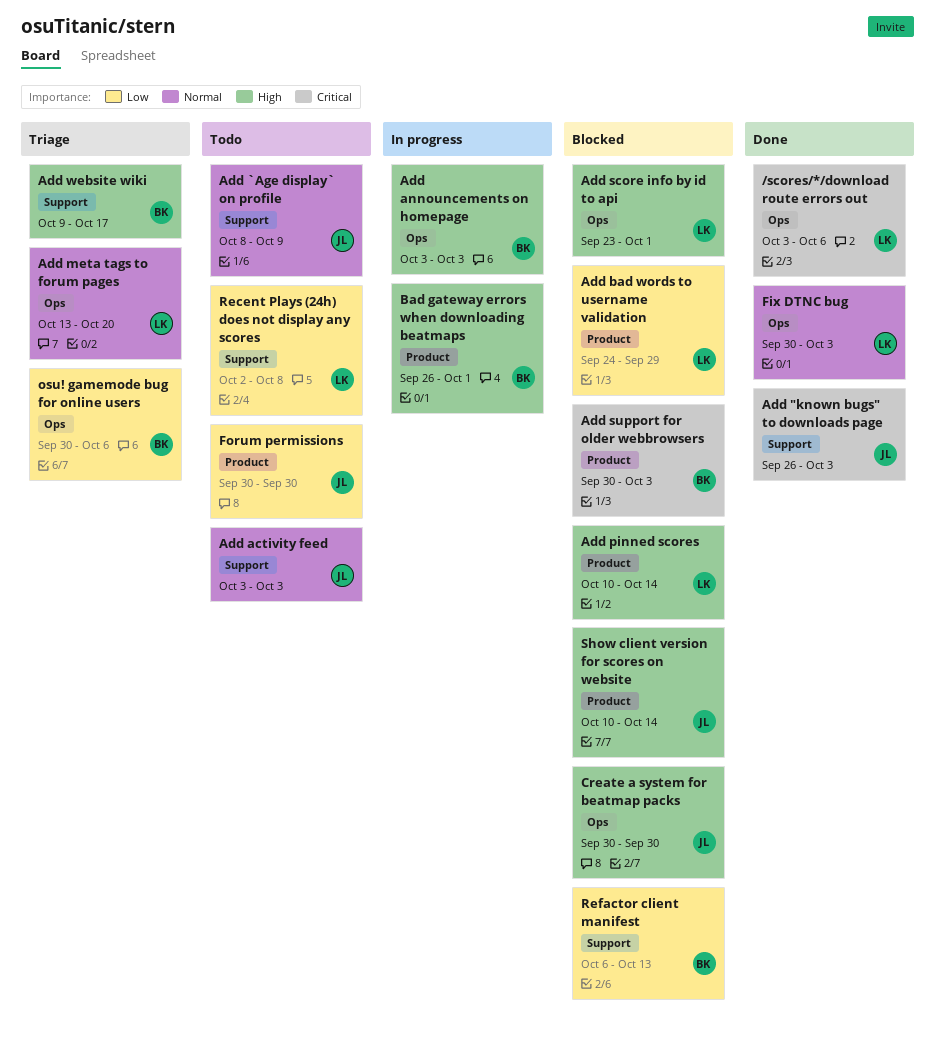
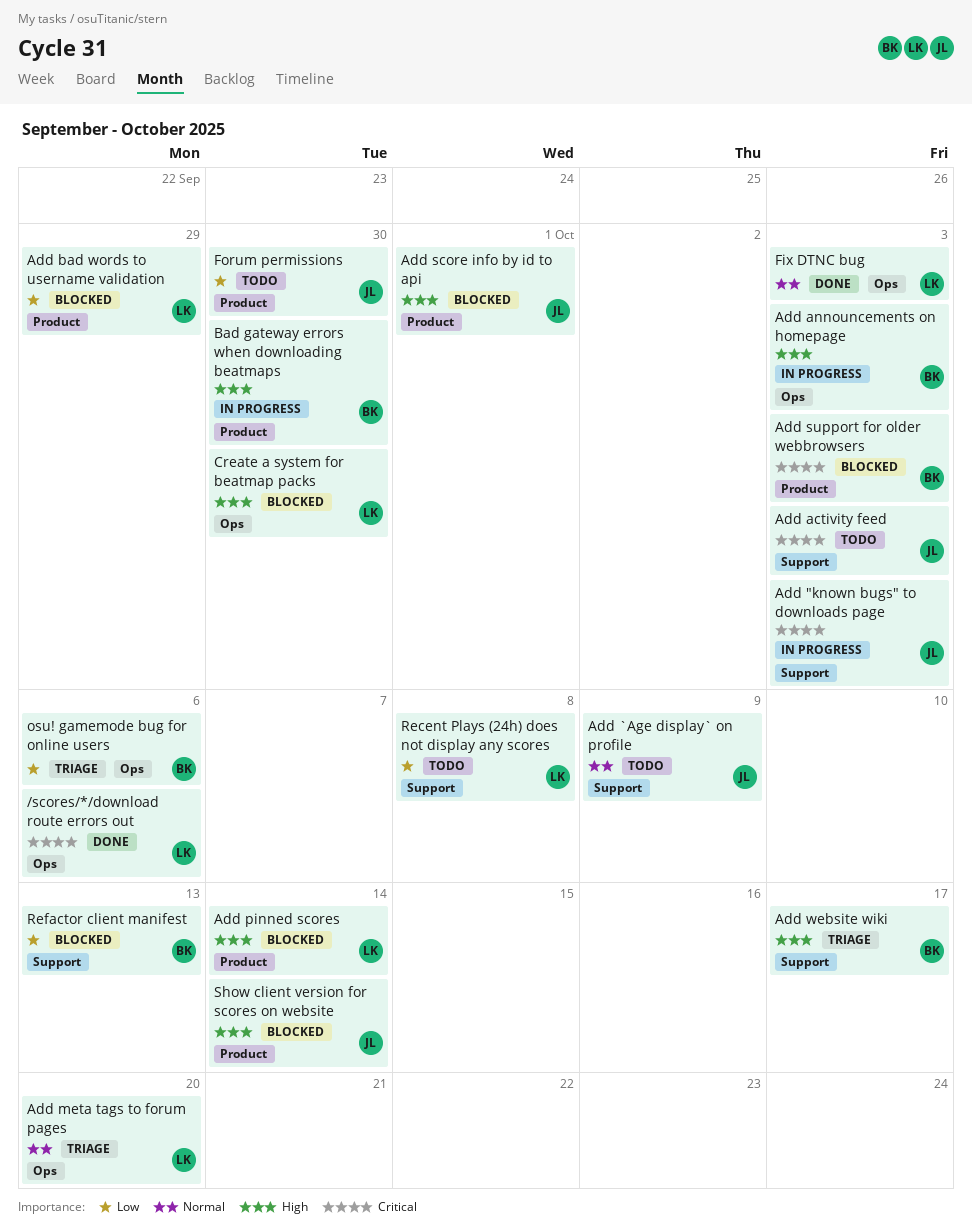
Add "known bugs" to downloads page, status: Done -> In progress
Add activity feed, priority: Normal -> Critical
Add score info by id to api, owner: LK -> JL
Add score info by id to api, label: Ops -> Product
Bad gateway errors when downloading beatmaps, due: Oct 1 -> Sep 30
Create a system for beatmap packs, owner: JL -> LK

